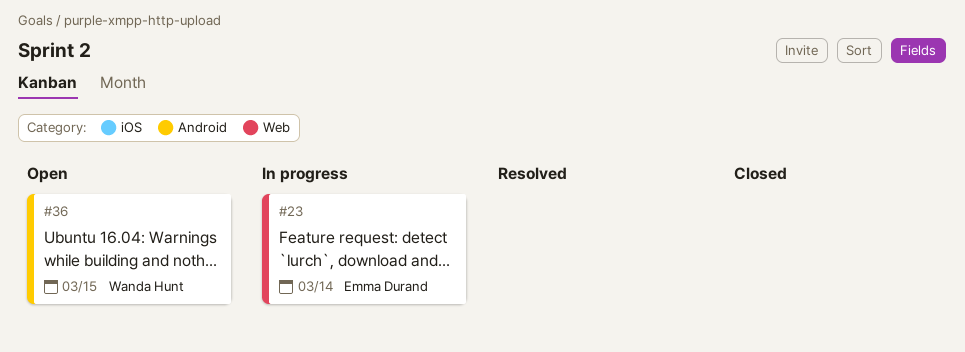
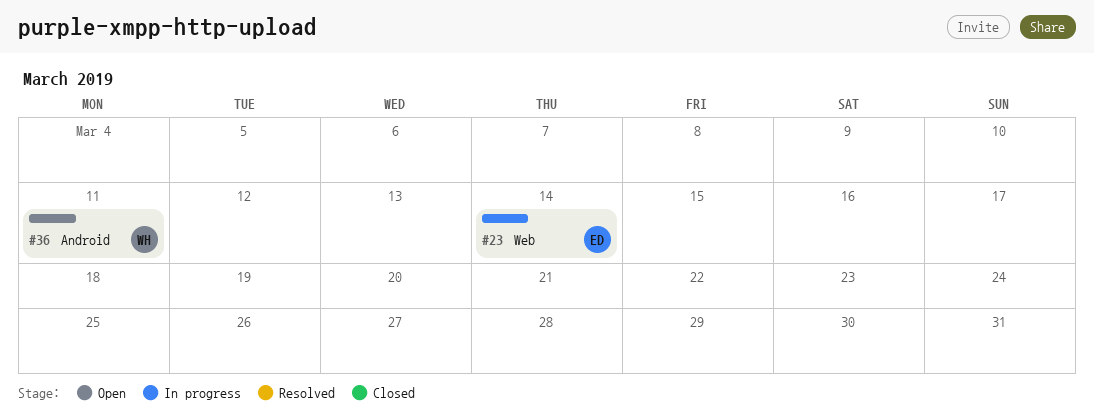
#36, due: Mar 15 -> Mar 11

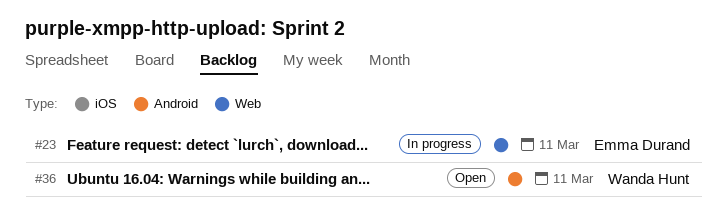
#23, due: Mar 14 -> Mar 11

